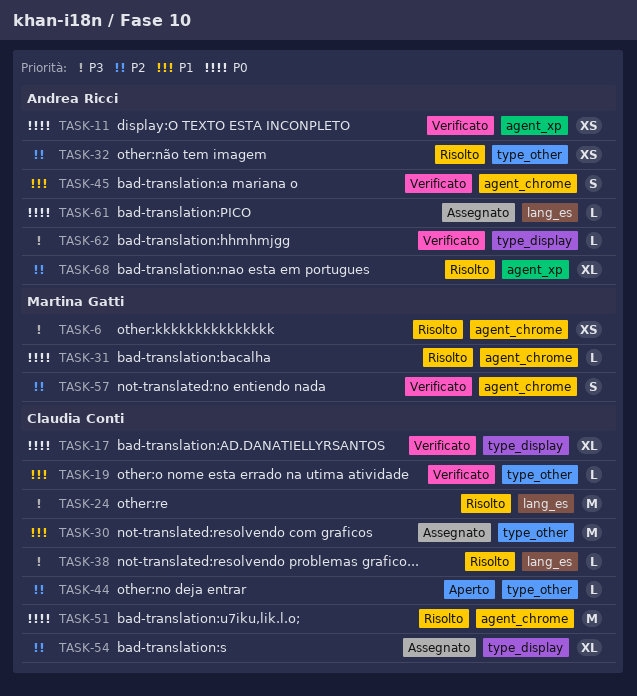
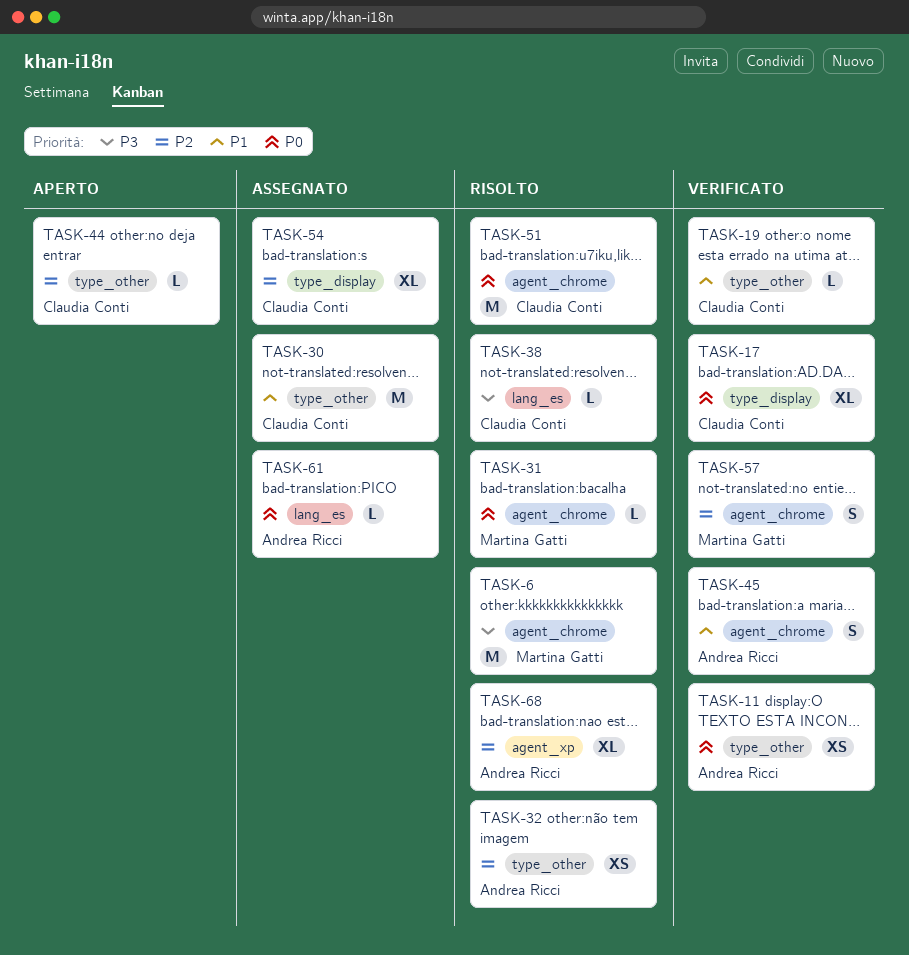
TASK-6, estimate: XS -> M
TASK-11, label: agent_xp -> type_other
TASK-24: present -> none
TASK-62: present -> none

